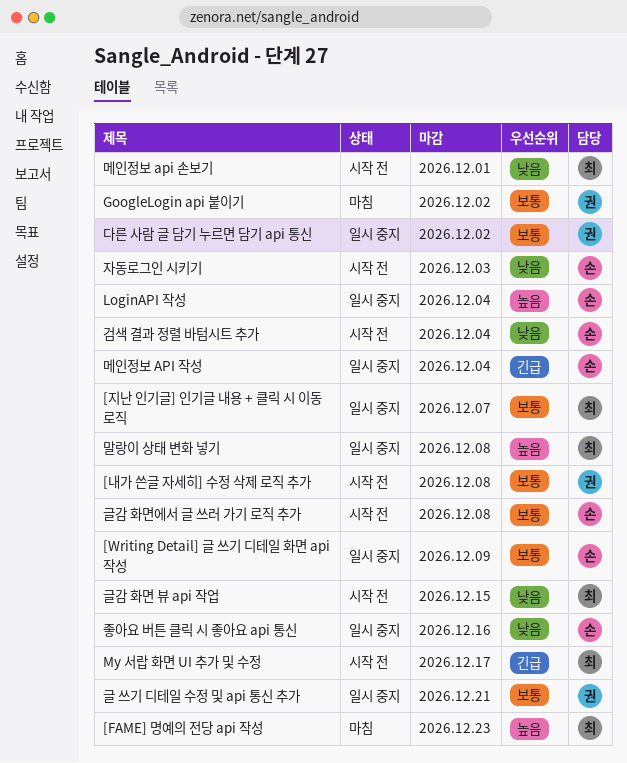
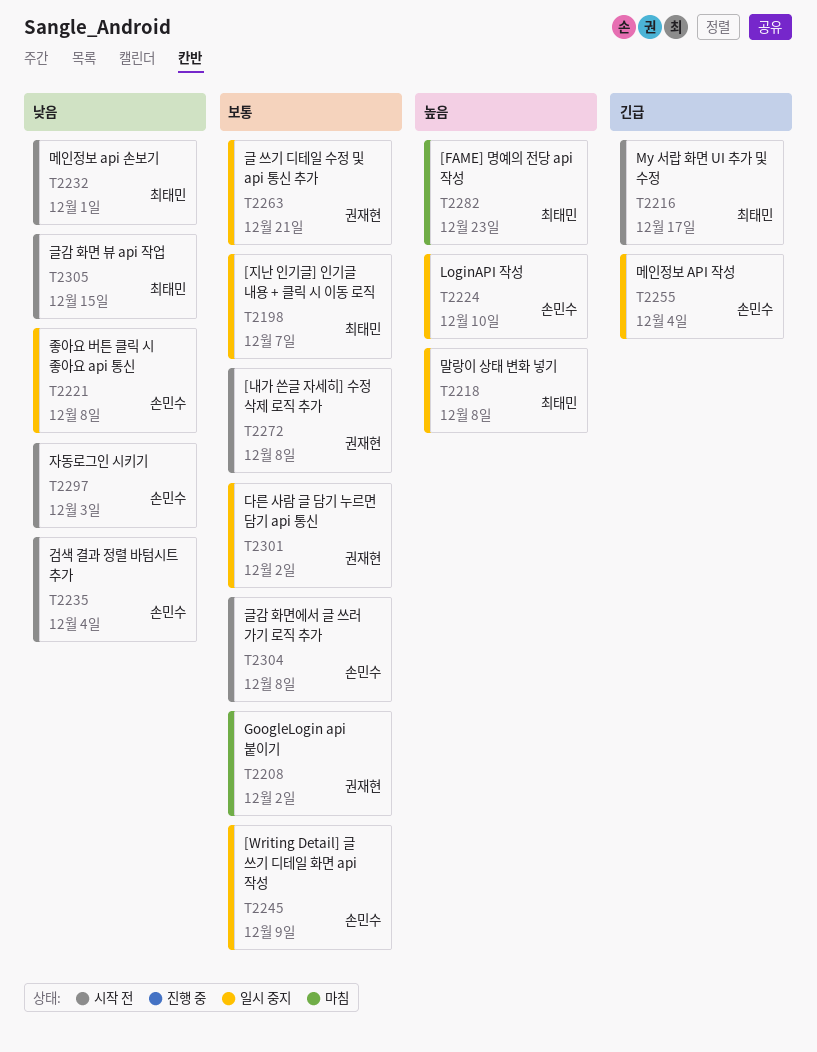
LoginAPI 작성, due: Dec 4 -> Dec 10
좋아요 버튼 클릭 시 좋아요 api 통신, due: Dec 16 -> Dec 8

